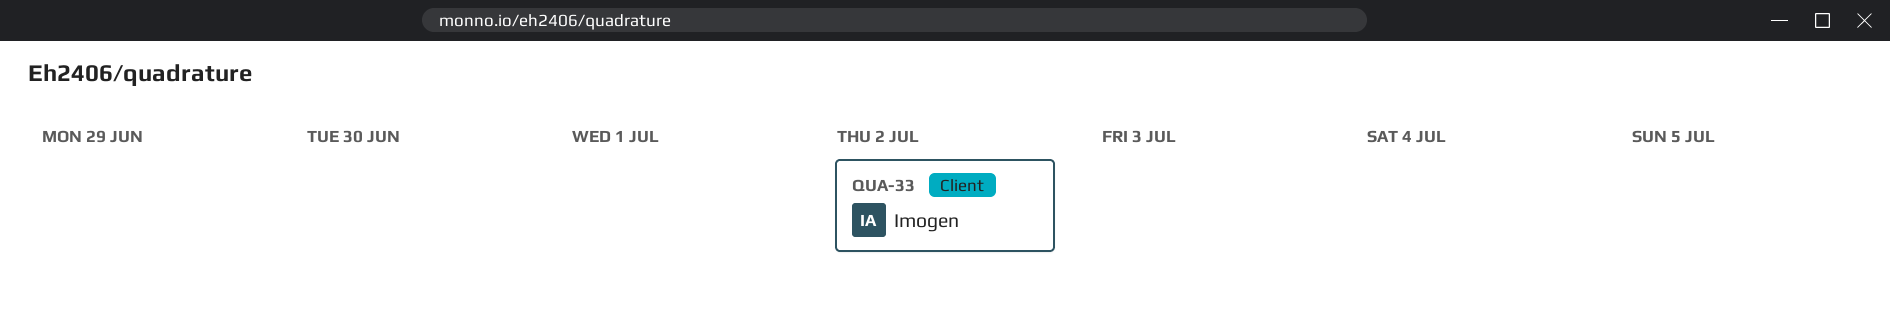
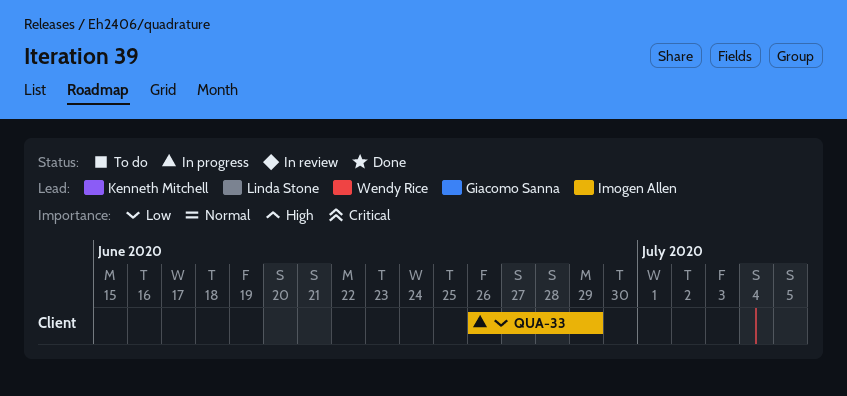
QUA-33, due: Jul 2 -> Jun 29

